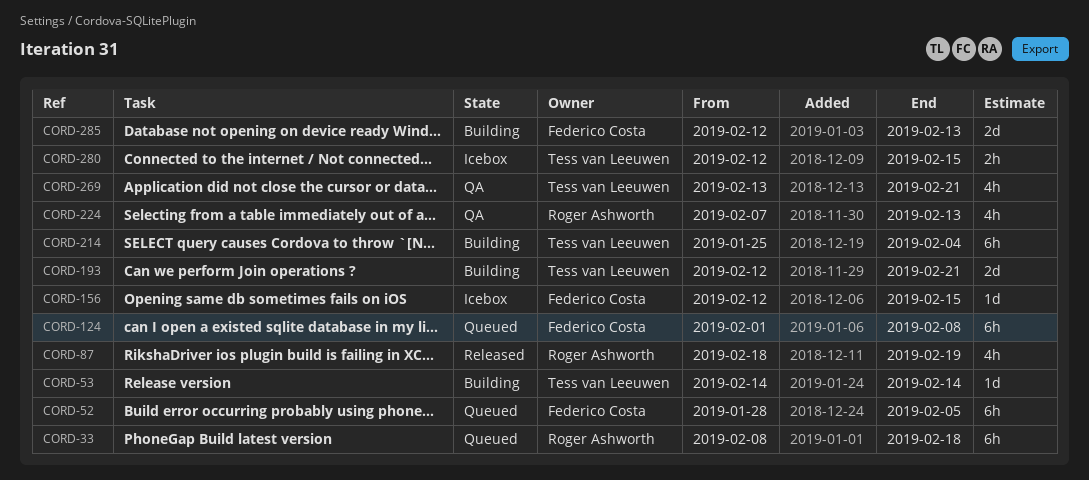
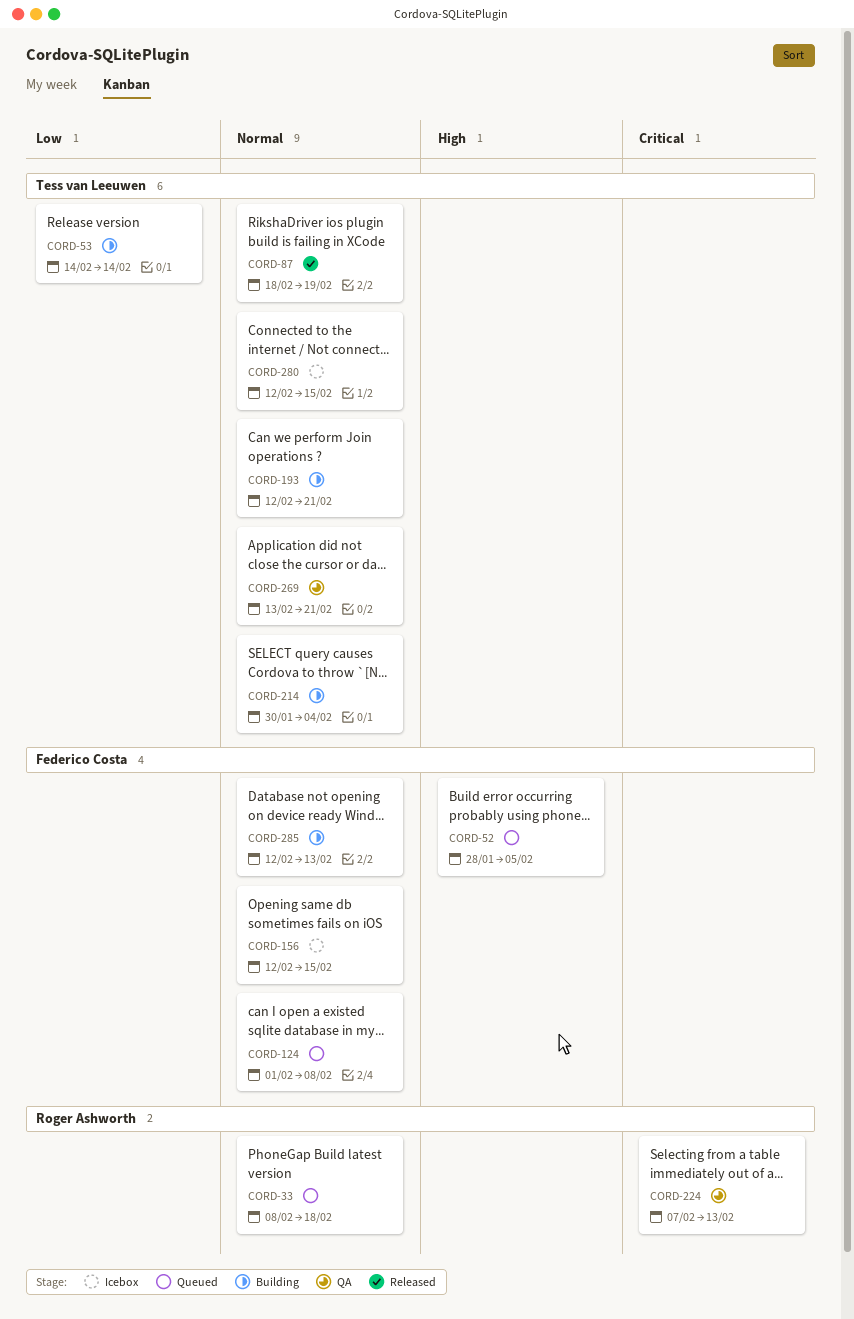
CORD-87, owner: Roger Ashworth -> Tess van Leeuwen
CORD-214, start: Jan 25 -> Jan 30

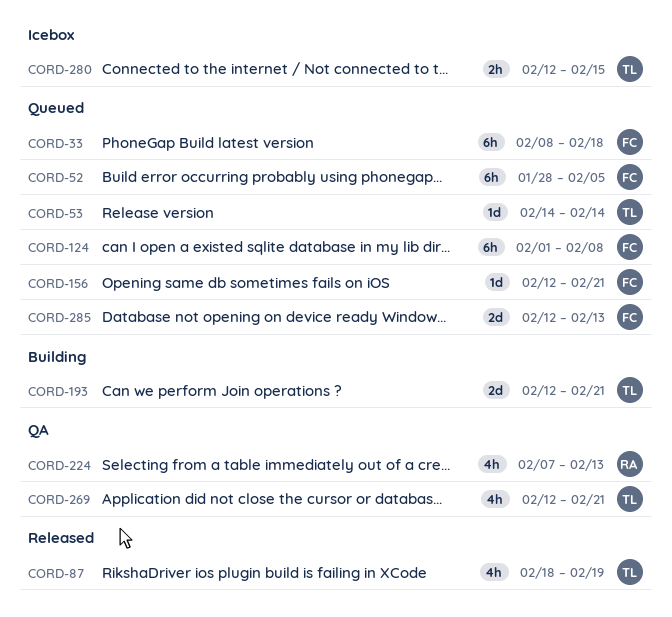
CORD-33, owner: Roger Ashworth -> Federico Costa
CORD-53, status: Building -> Queued
CORD-156, status: Icebox -> Queued
CORD-156, due: Feb 15 -> Feb 21
CORD-214: present -> none
CORD-269, start: Feb 13 -> Feb 12
CORD-285, status: Building -> Queued

